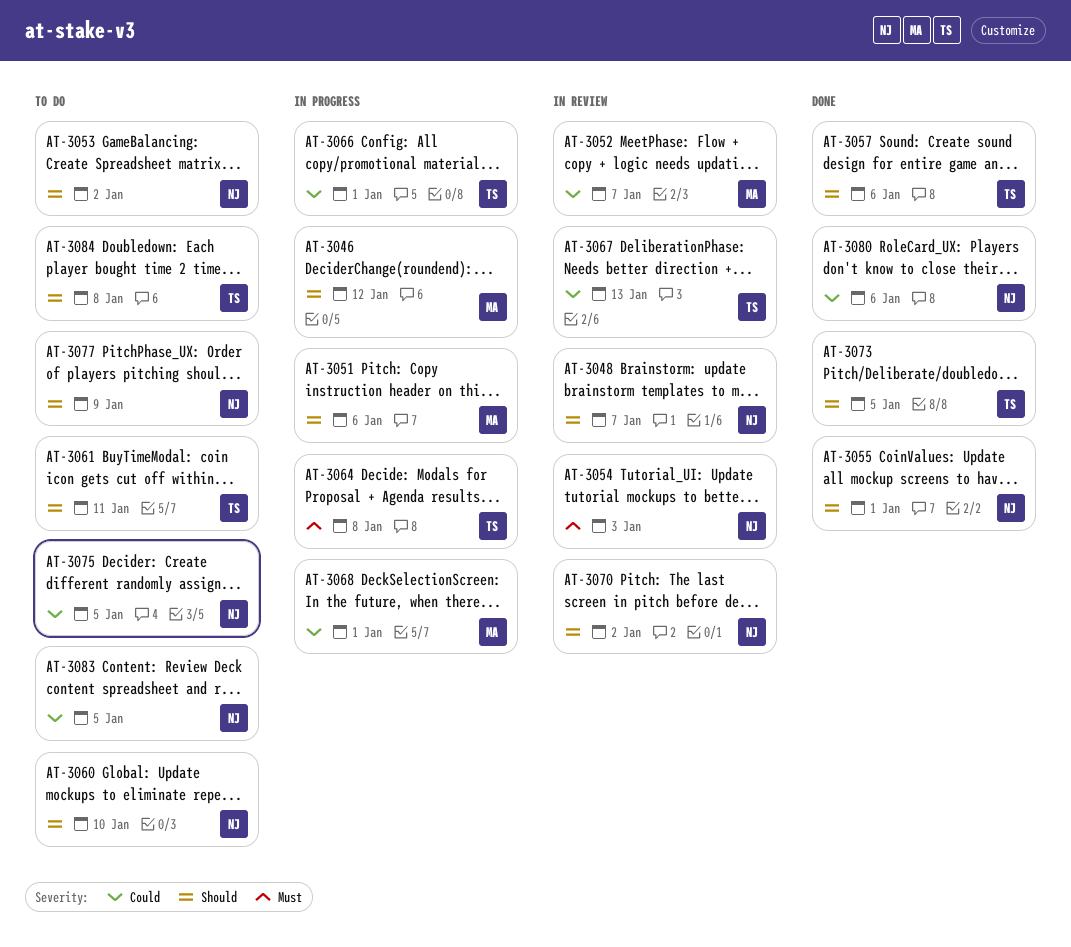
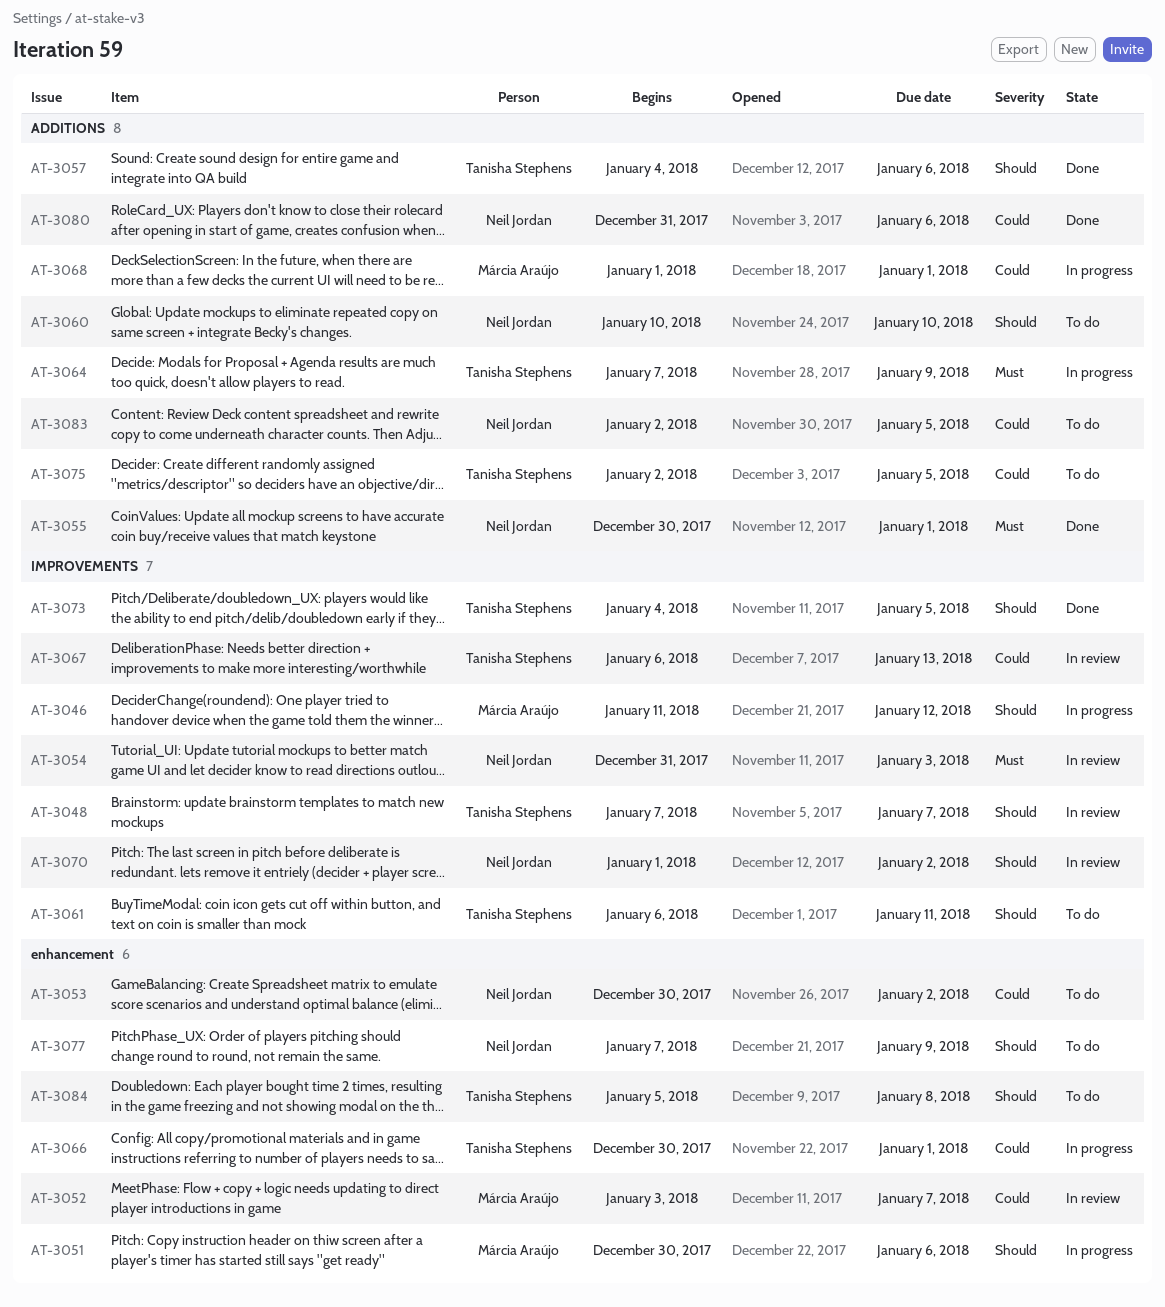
AT-3048, owner: Neil Jordan -> Tanisha Stephens
AT-3053, priority: Should -> Could
AT-3055, priority: Should -> Must
AT-3064, due: Jan 8 -> Jan 9
AT-3075, owner: Neil Jordan -> Tanisha Stephens

